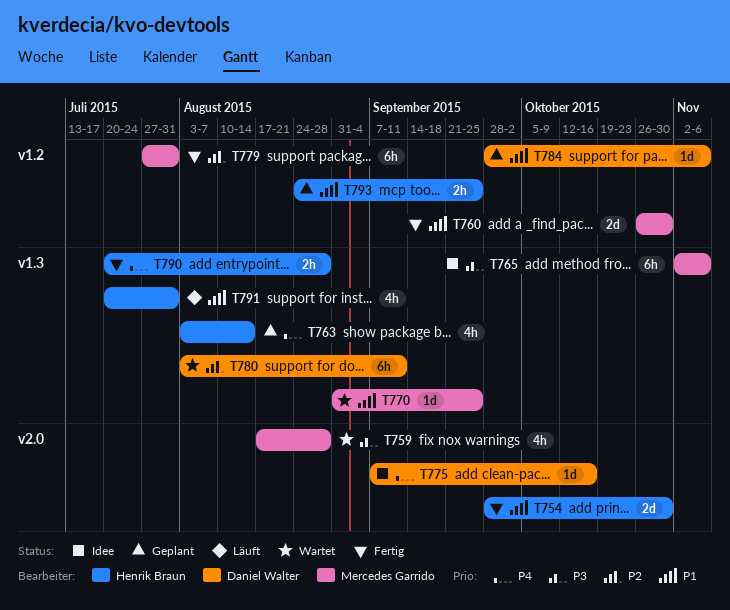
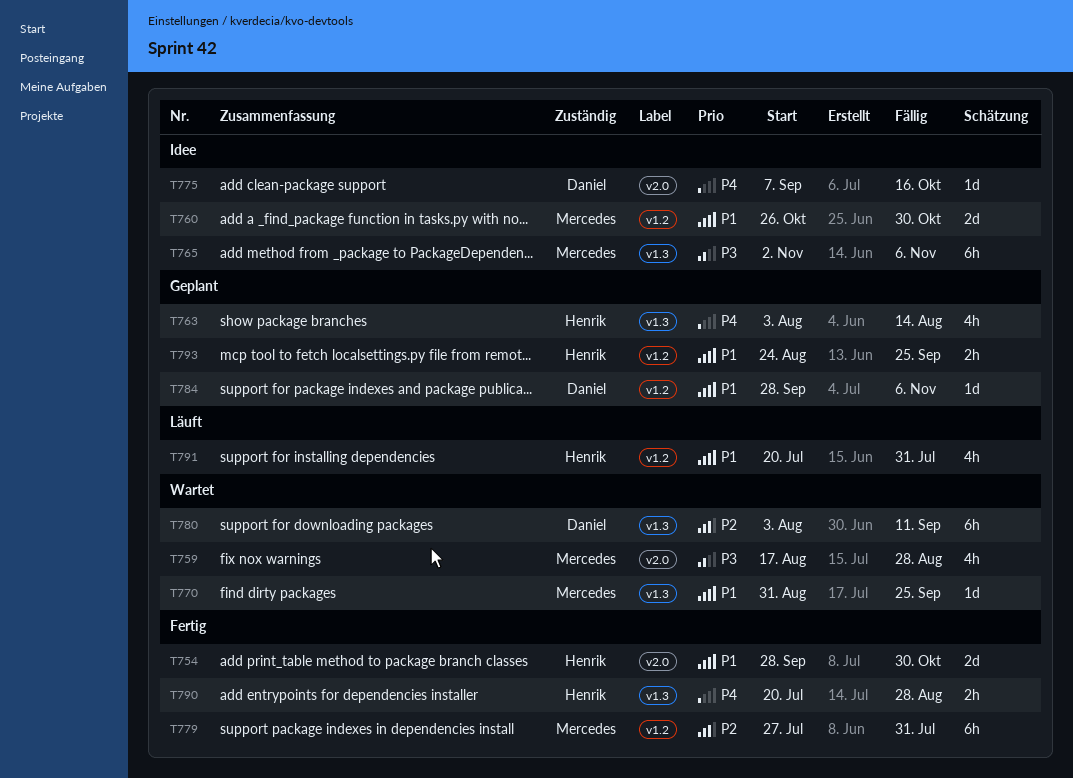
T760, status: Fertig -> Idee
T791, label: v1.3 -> v1.2

